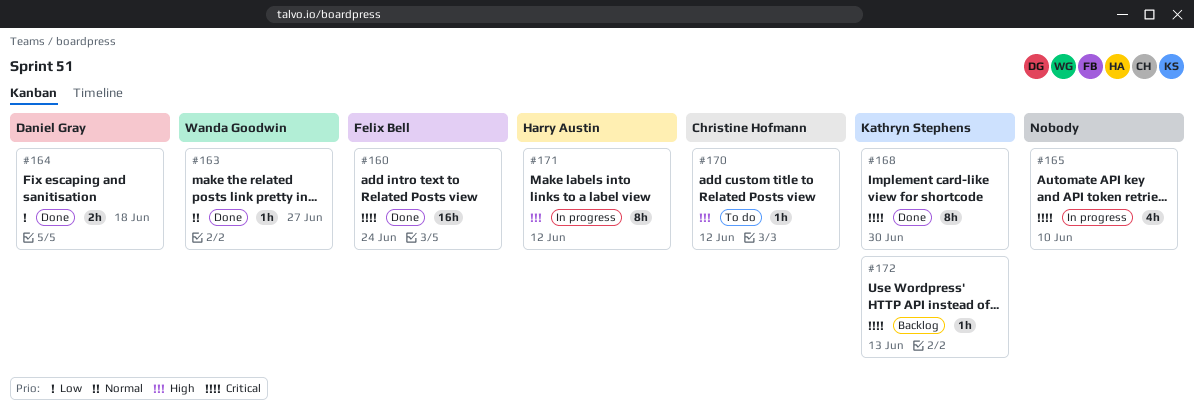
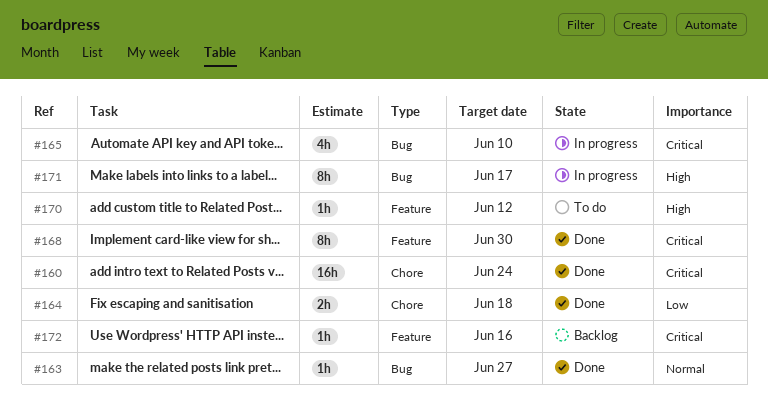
#171, due: Jun 12 -> Jun 17
#172, due: Jun 13 -> Jun 16

